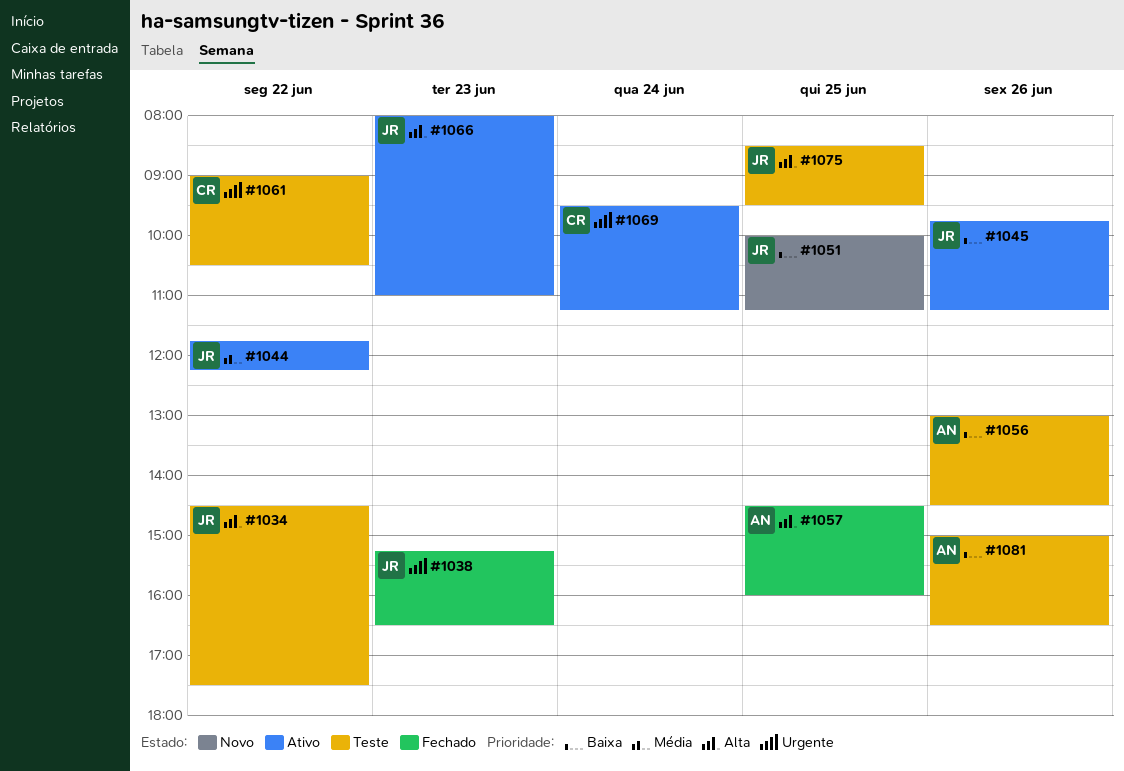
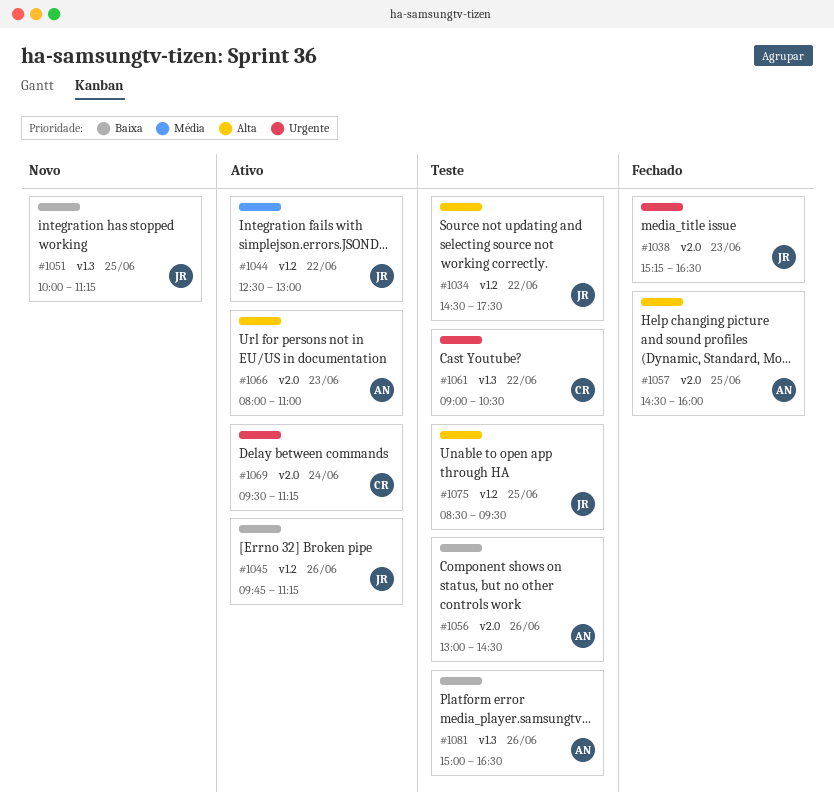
#1044, begins: 11:45 -> 12:30
#1044, ends: 12:15 -> 13:00
#1066, owner: JR -> AN

